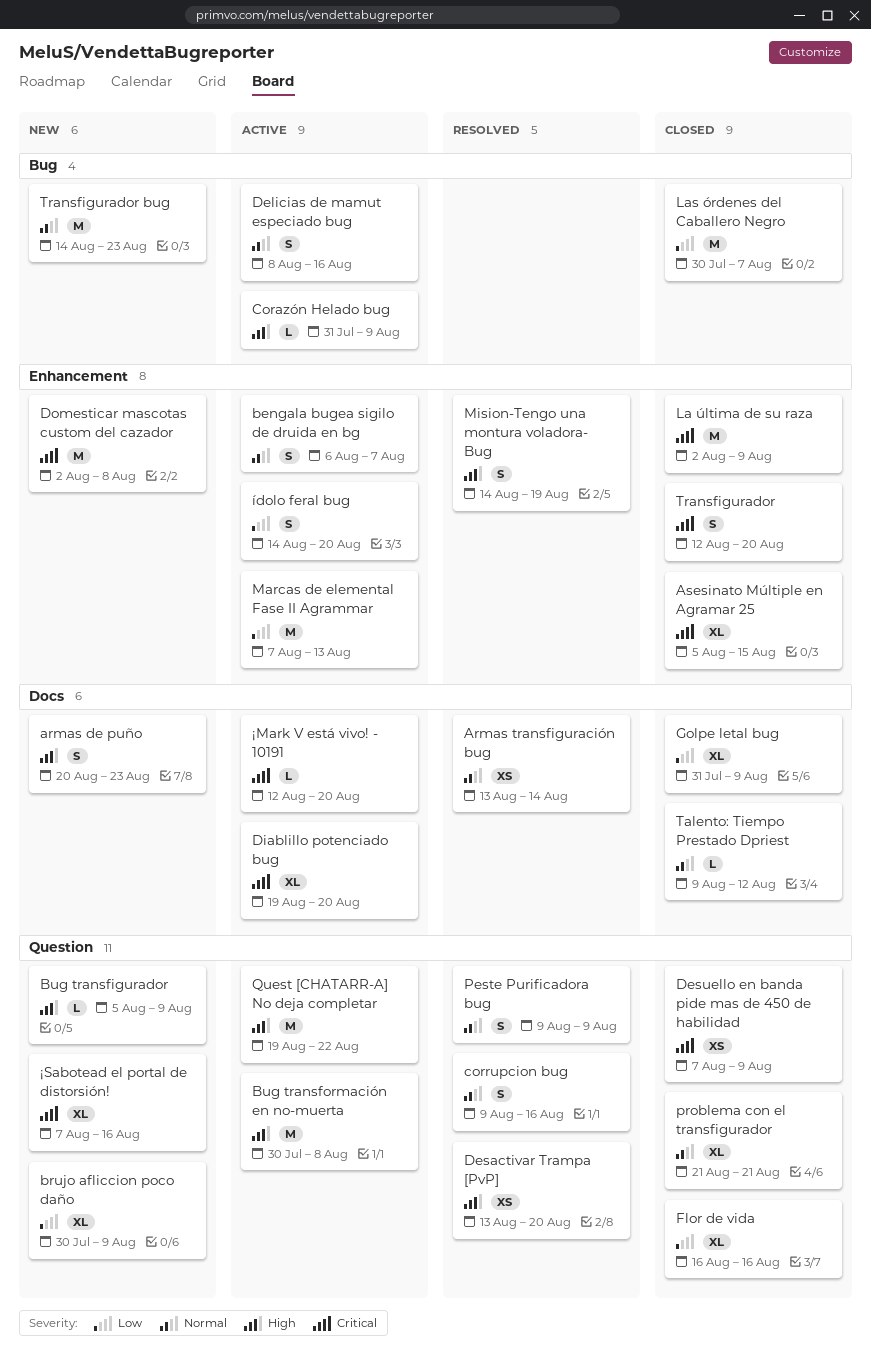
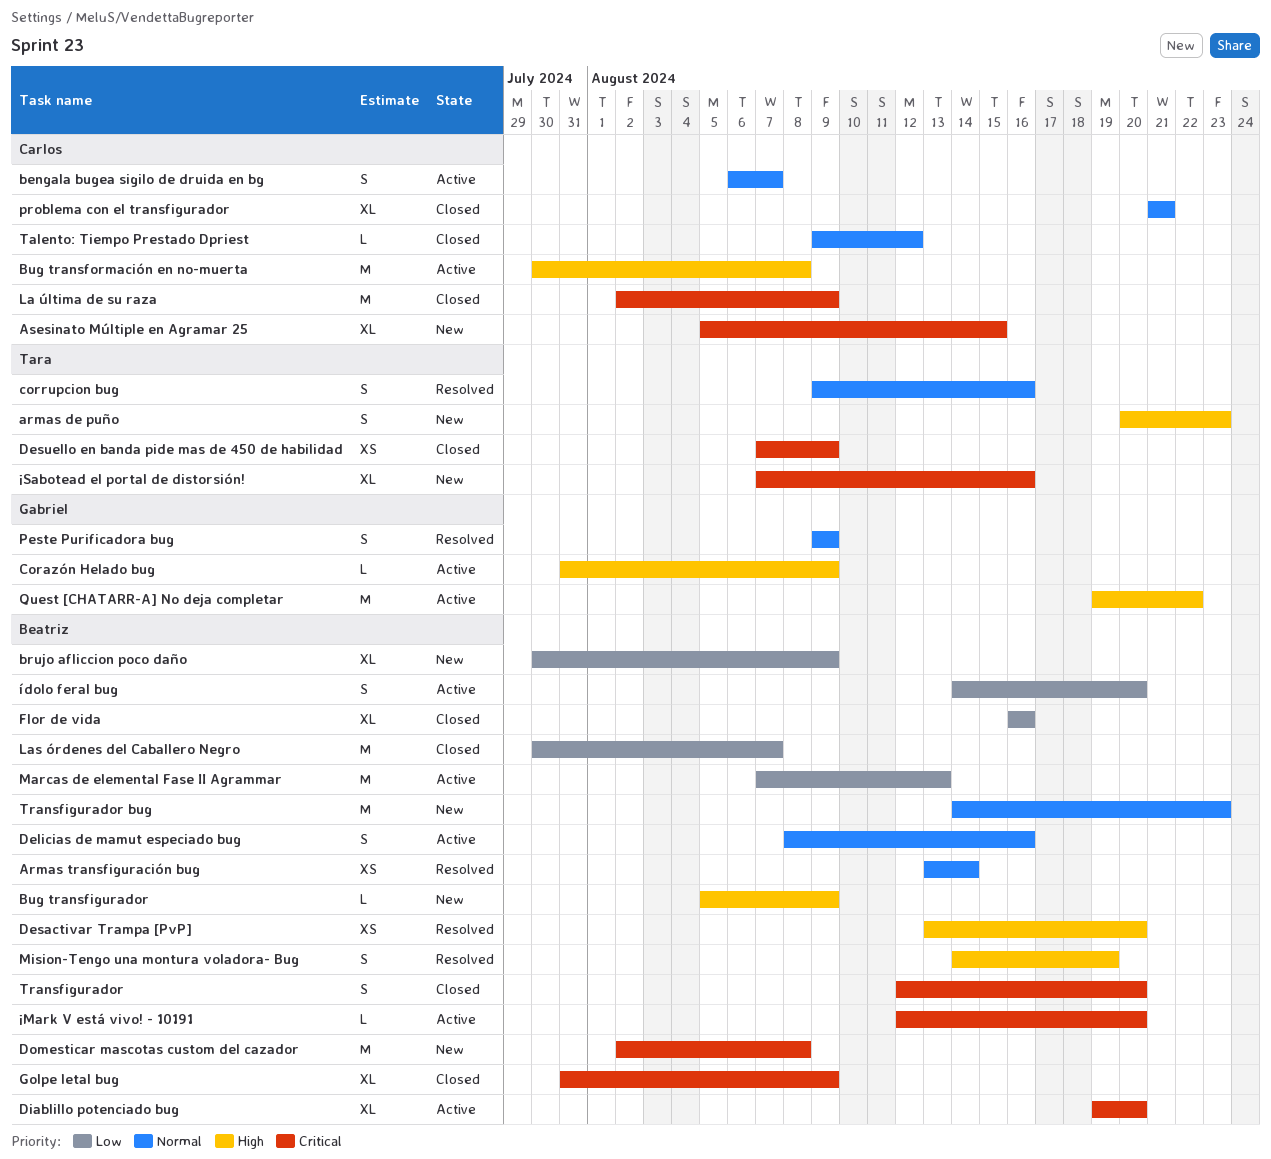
Asesinato Múltiple en Agramar 25, status: Closed -> New
Golpe letal bug, priority: Low -> Critical

